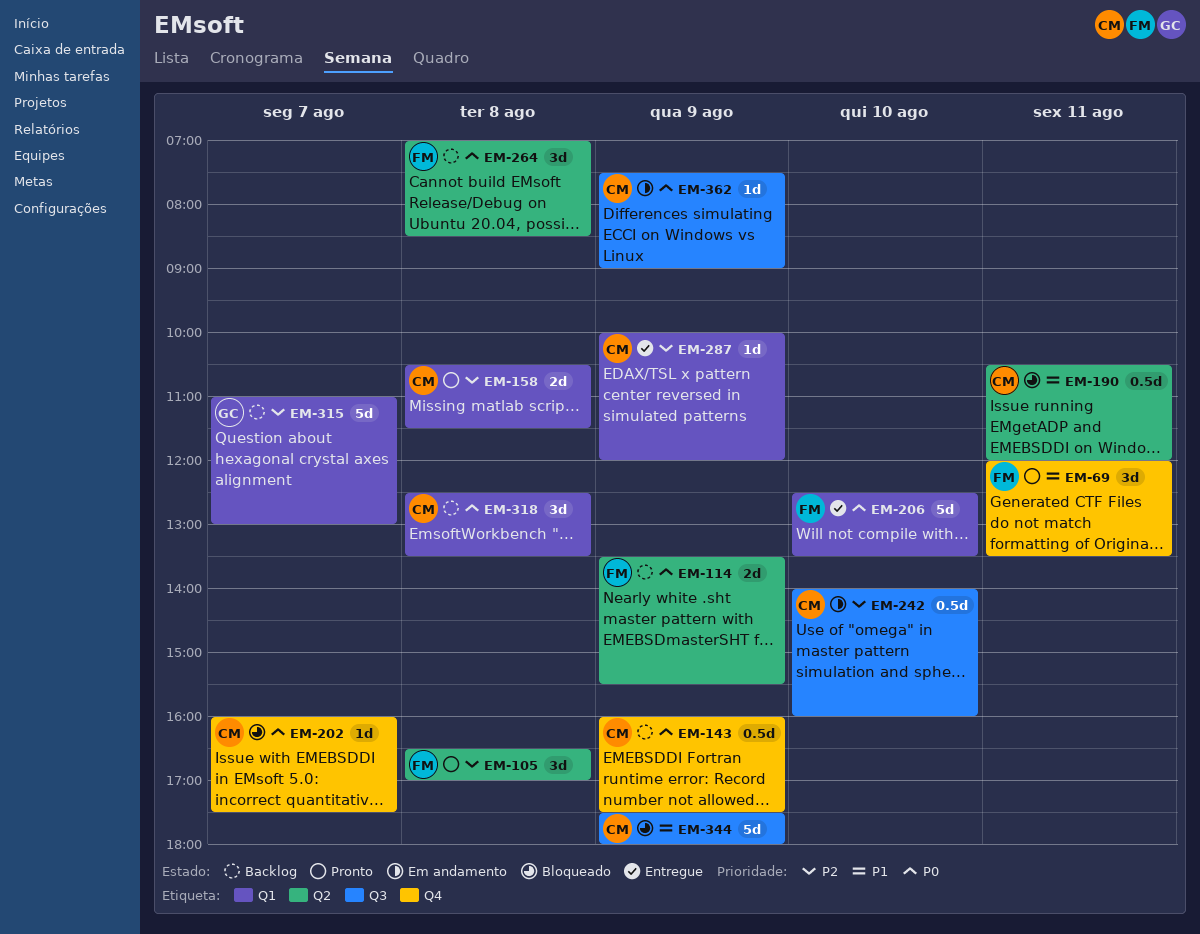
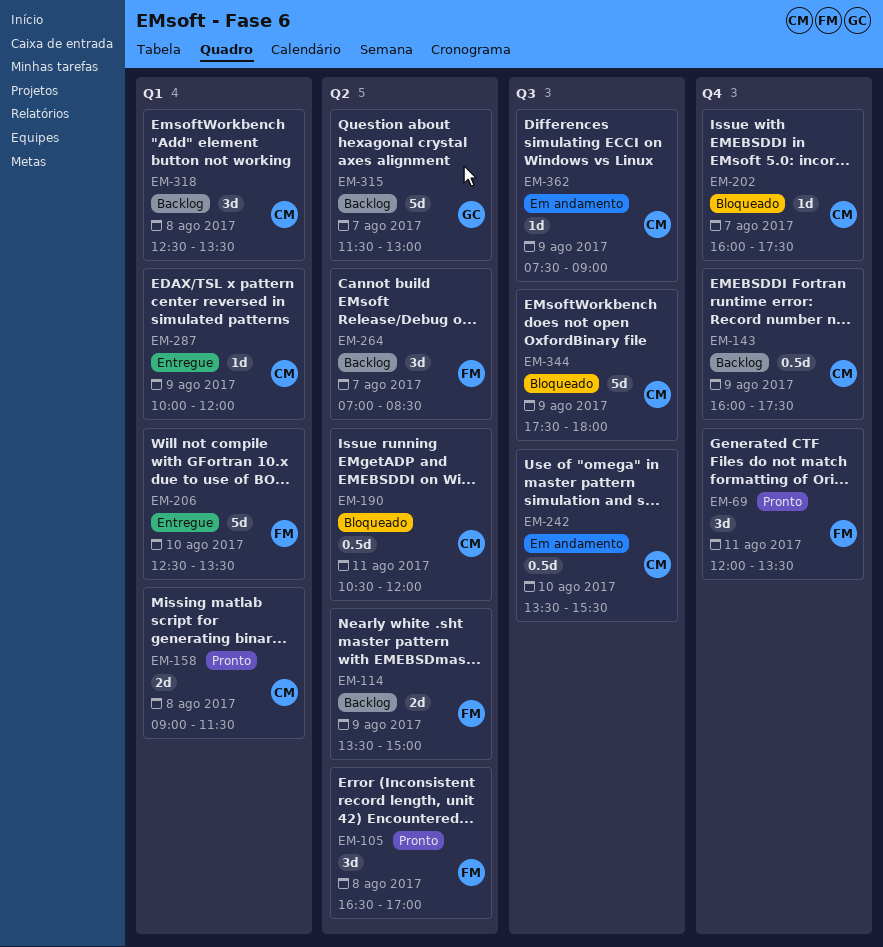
EM-114, ends: 15:30 -> 15:00
EM-158, begins: 10:30 -> 09:00
EM-242, begins: 14:00 -> 13:30
EM-242, ends: 16:00 -> 15:30
EM-264, day: Aug 8 -> Aug 7
EM-315, label: Q1 -> Q2
EM-315, begins: 11:00 -> 11:30

